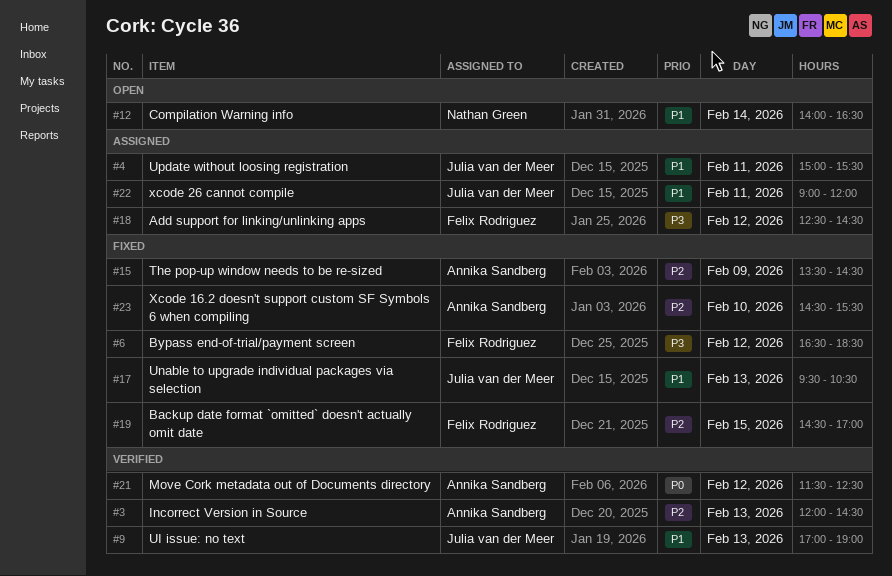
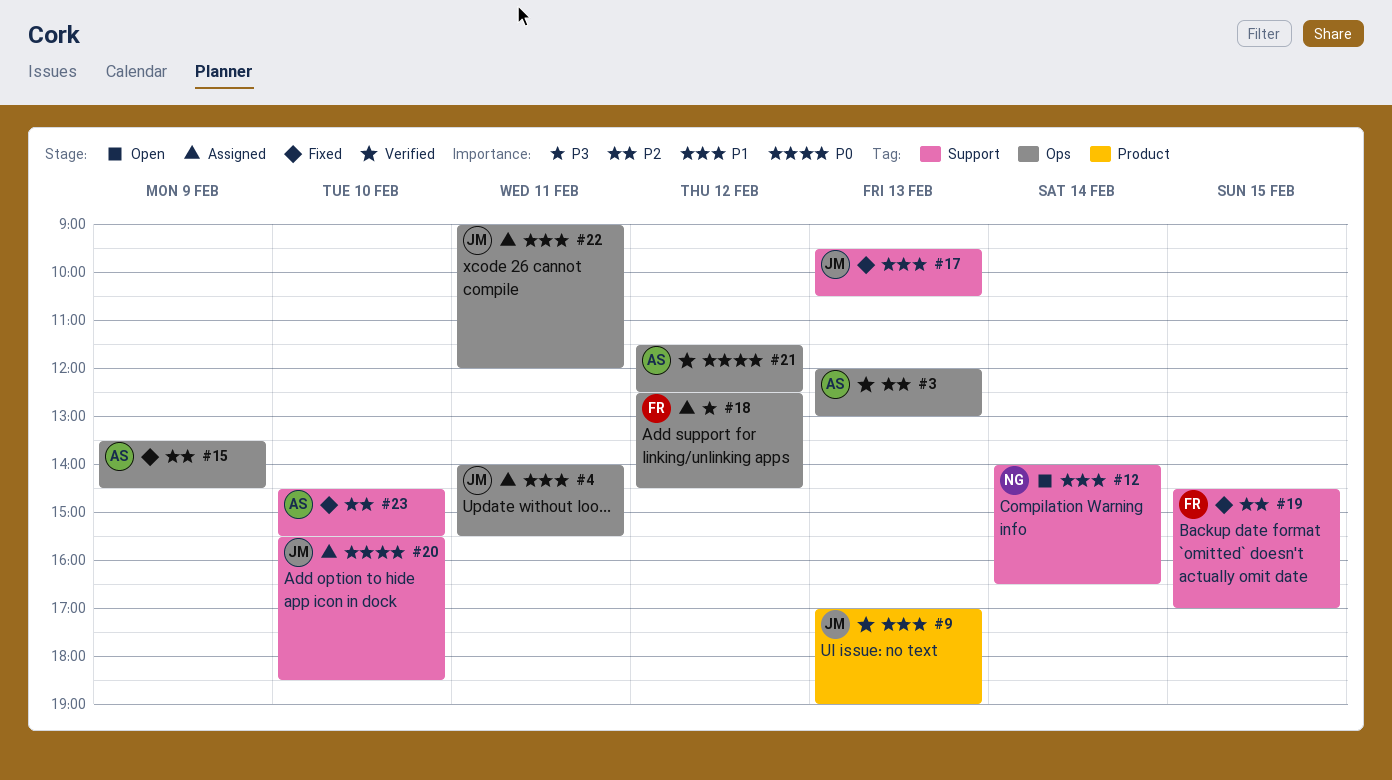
#3, ends: 14:30 -> 13:00
#4, begins: 15:00 -> 14:00
#6: present -> none
#20: none -> present

